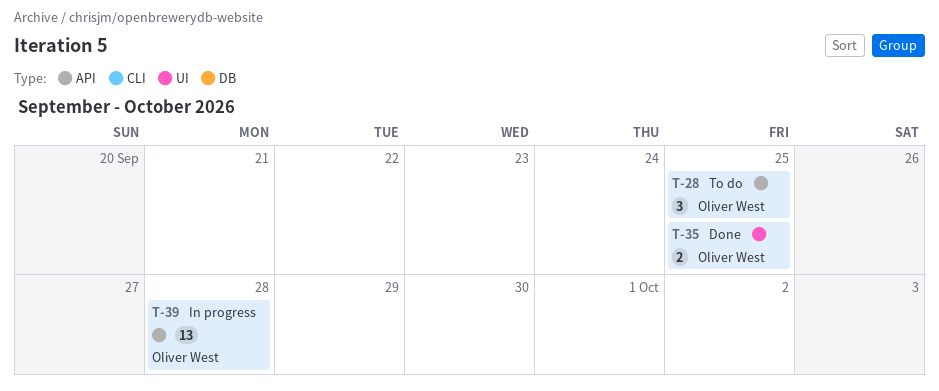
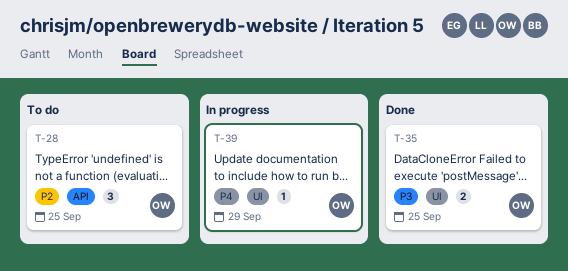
T-39, label: API -> UI
T-39, estimate: 13 -> 1
T-39, due: Sep 28 -> Sep 29

